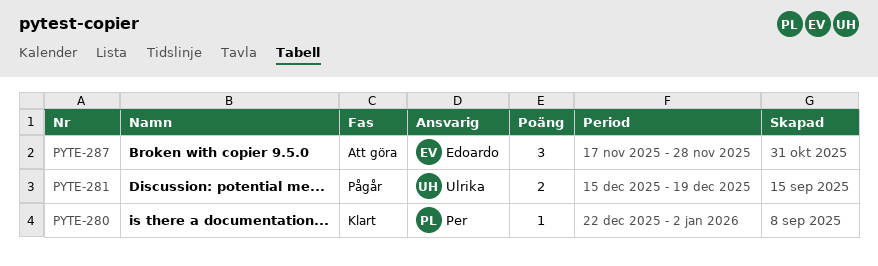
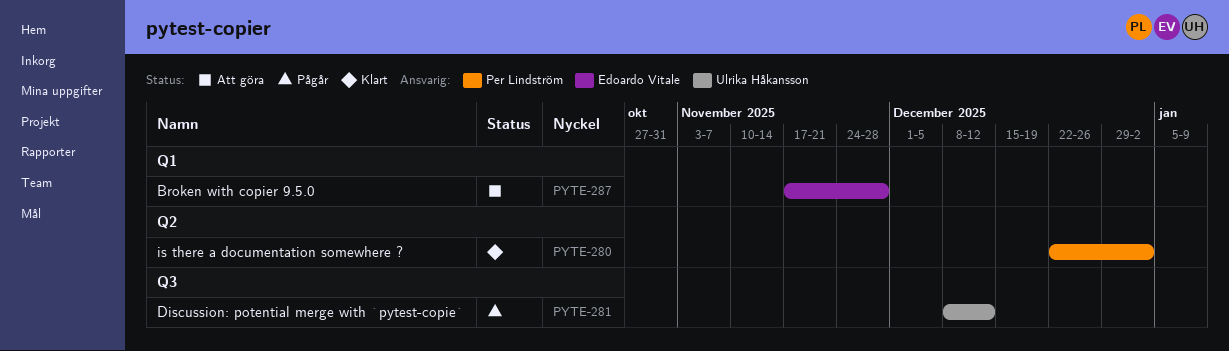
PYTE-281, start: Dec 15 -> Dec 8
PYTE-281, due: Dec 19 -> Dec 12

